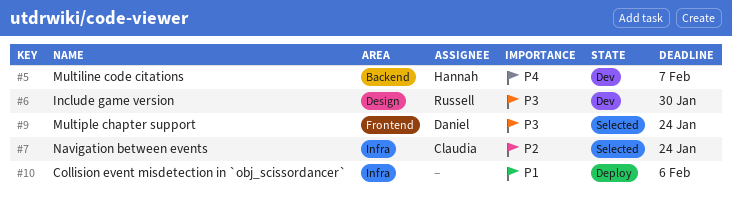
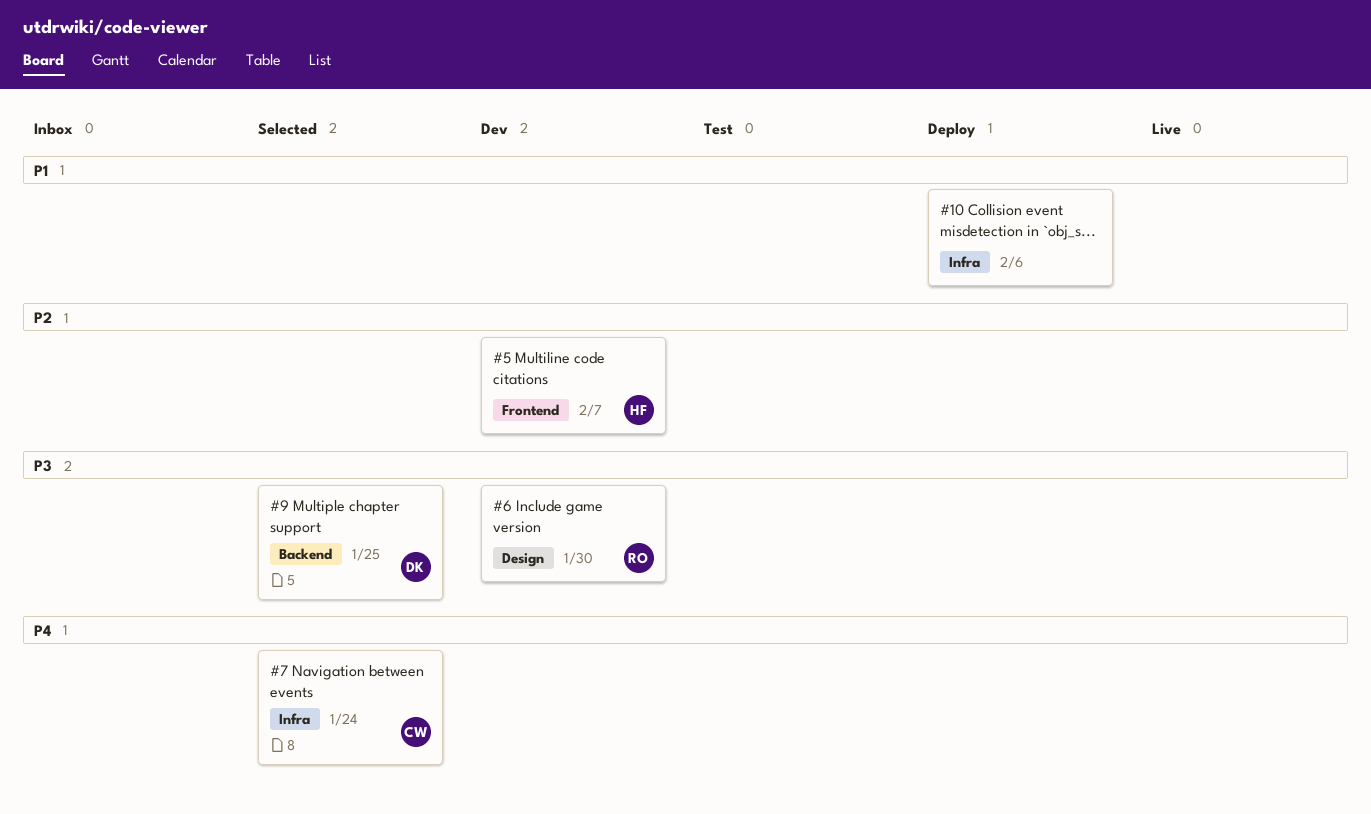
#5, priority: P4 -> P2
#5, label: Backend -> Frontend
#7, priority: P2 -> P4
#9, label: Frontend -> Backend
#9, due: Jan 24 -> Jan 25

